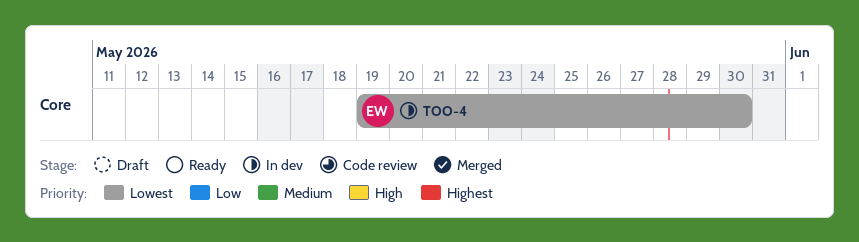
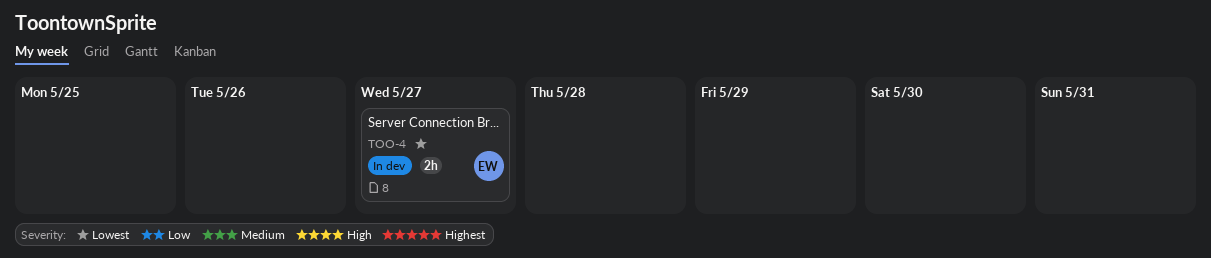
TOO-4, due: May 30 -> May 27

